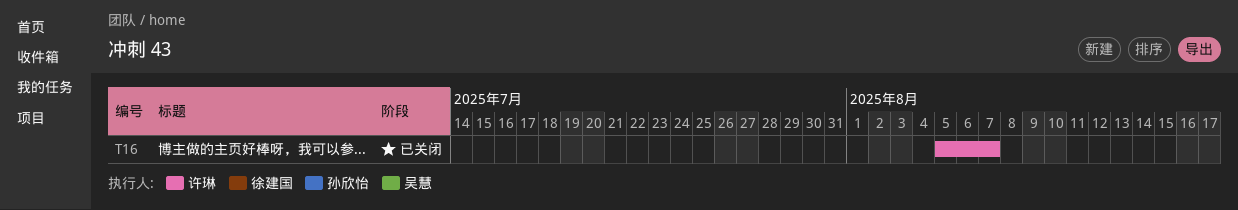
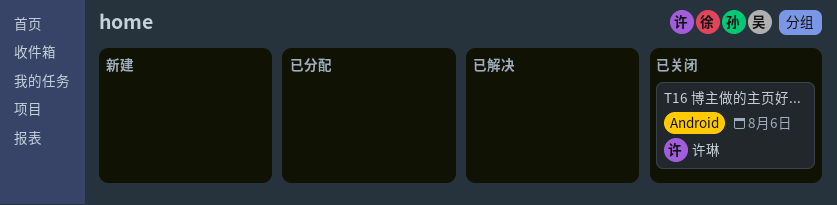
T16, due: Aug 7 -> Aug 6

